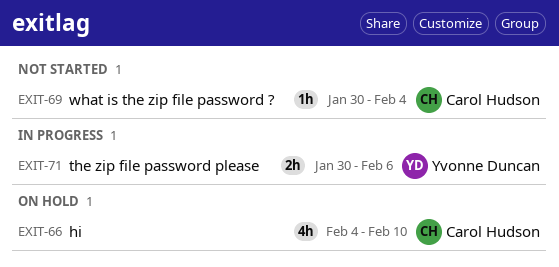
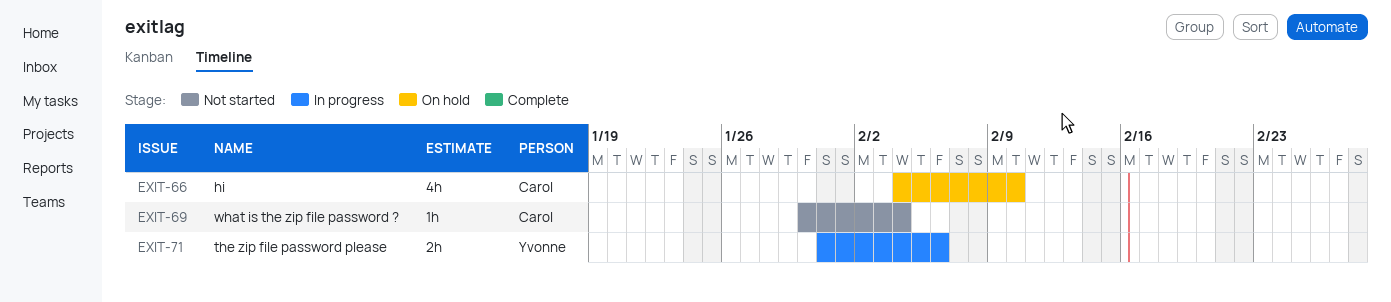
EXIT-71, start: Jan 30 -> Jan 31

